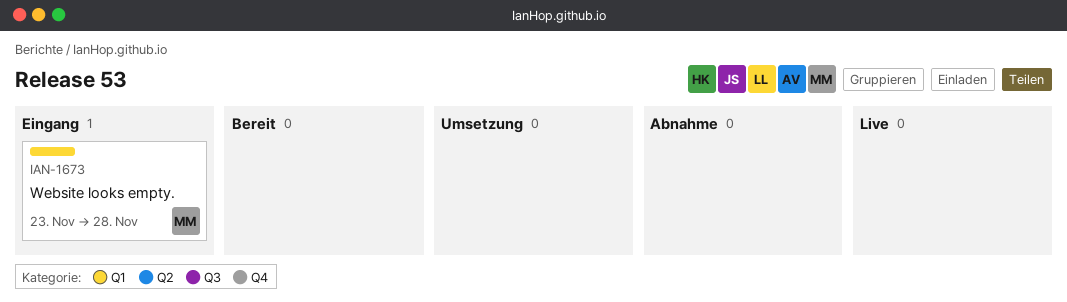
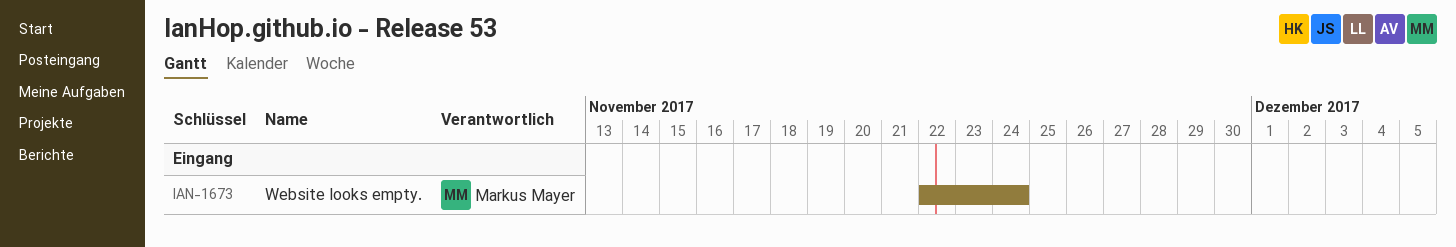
IAN-1673, start: Nov 23 -> Nov 22
IAN-1673, due: Nov 28 -> Nov 24

